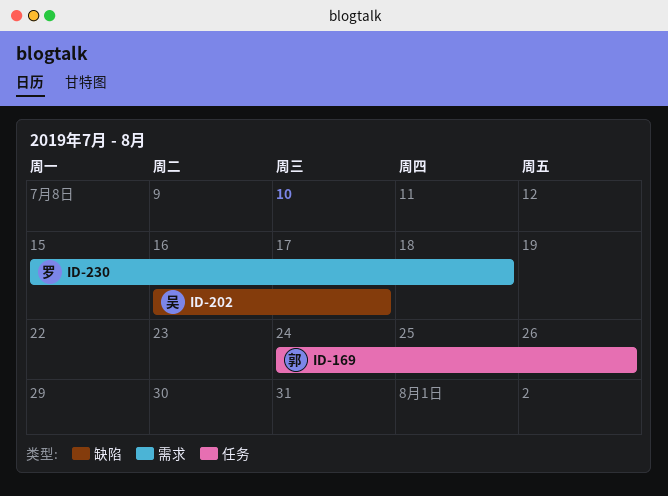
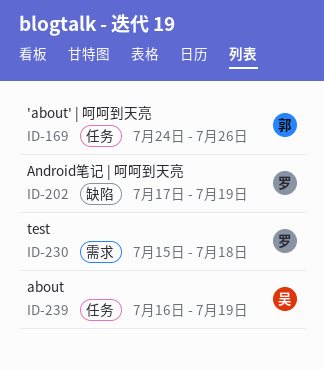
ID-202, owner: 吴 -> 罗
ID-202, start: Jul 16 -> Jul 17
ID-202, due: Jul 17 -> Jul 19
ID-239: none -> present

